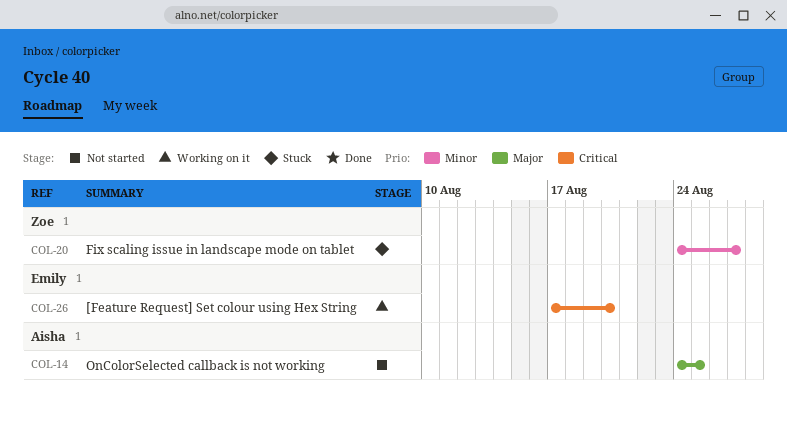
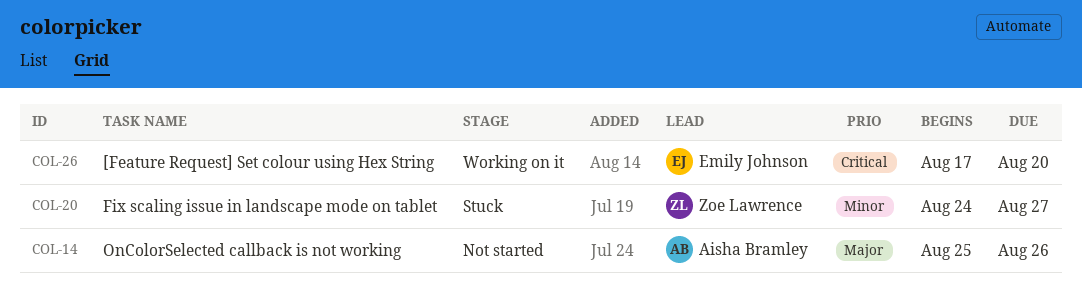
COL-14, start: Aug 24 -> Aug 25
COL-14, due: Aug 25 -> Aug 26

